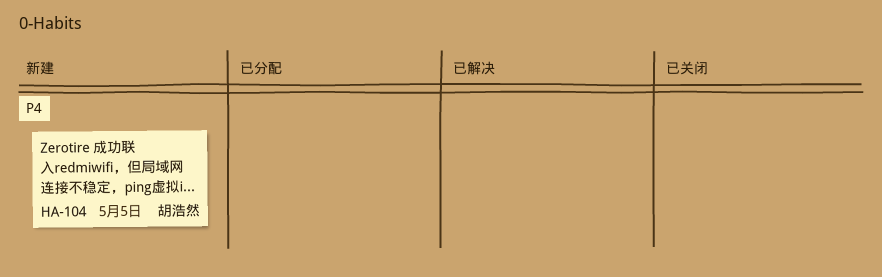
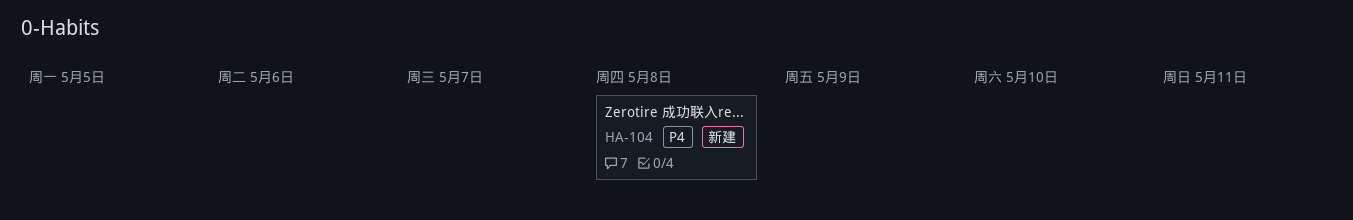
HA-104, due: May 5 -> May 8

